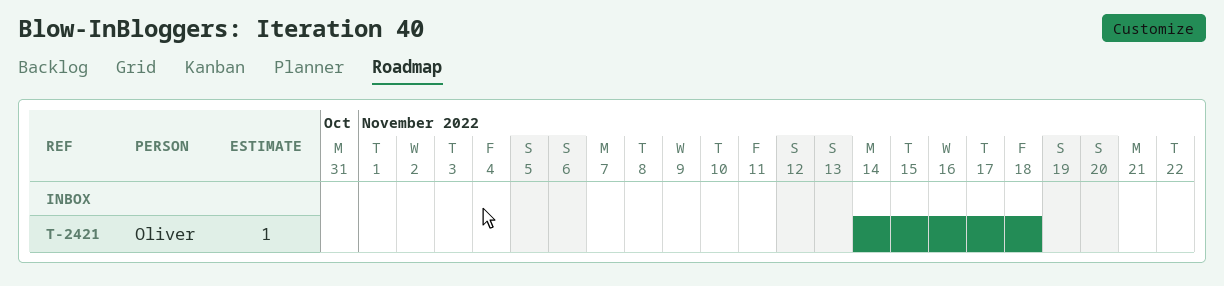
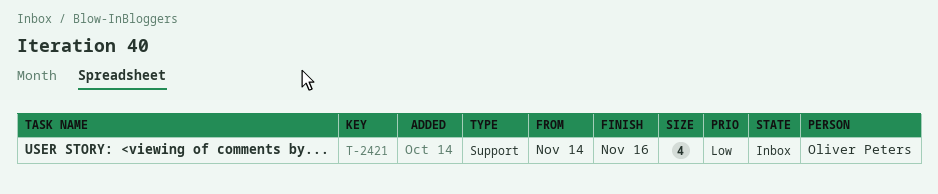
T-2421, estimate: 1 -> 4
T-2421, due: Nov 18 -> Nov 16

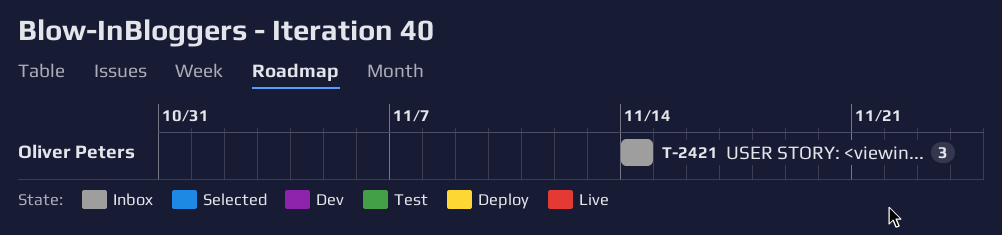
T-2421, estimate: 4 -> 3
T-2421, due: Nov 16 -> Nov 14

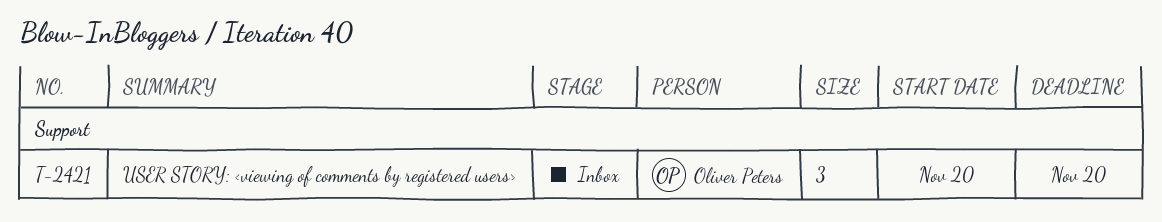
T-2421, start: Nov 14 -> Nov 20
T-2421, due: Nov 14 -> Nov 20

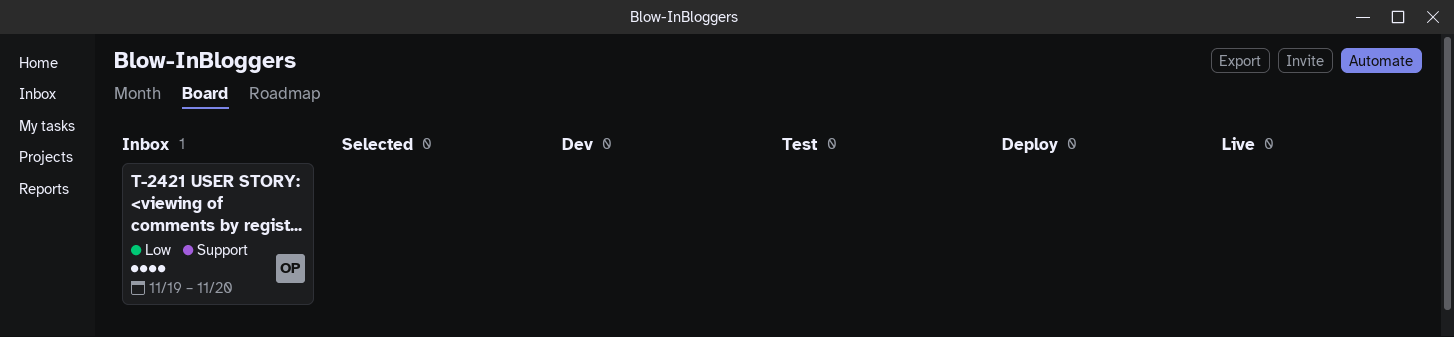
T-2421, estimate: 3 -> 4
T-2421, start: Nov 20 -> Nov 19

